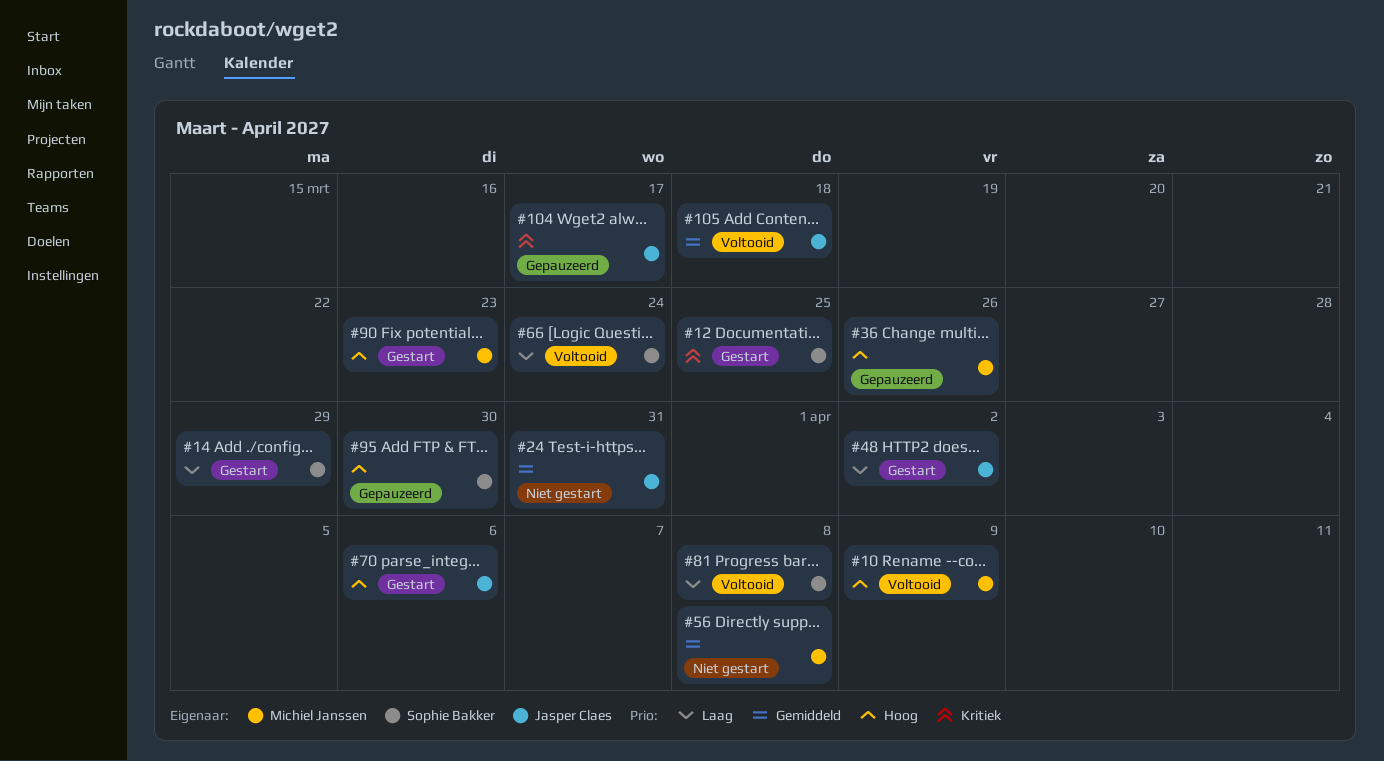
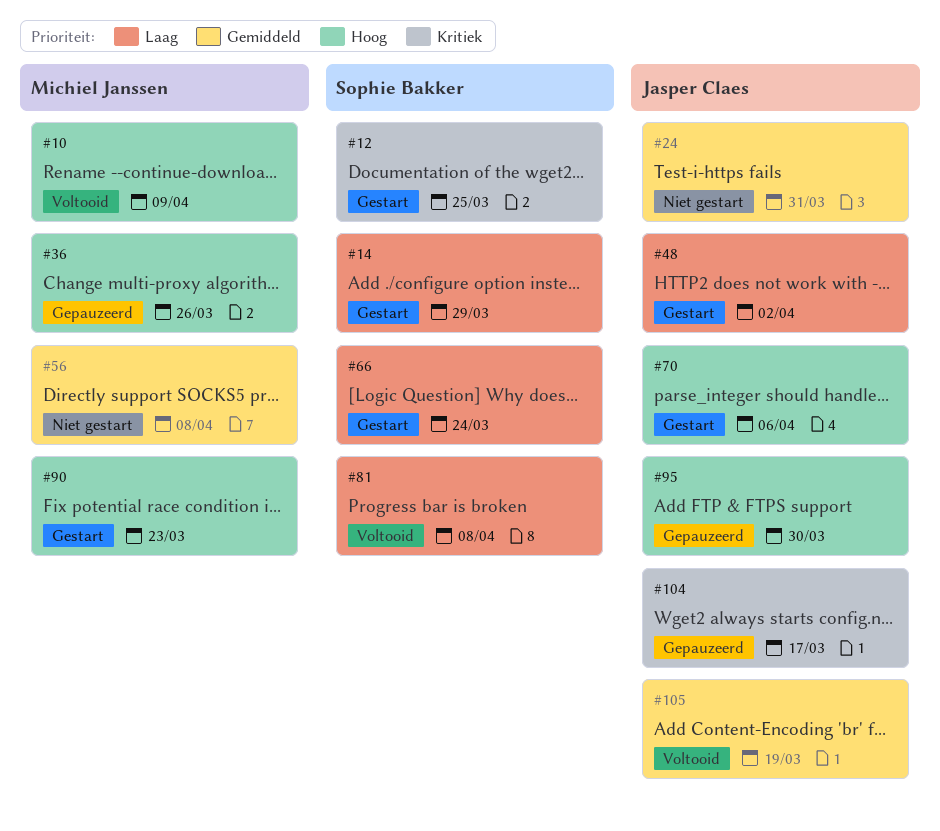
#66, status: Voltooid -> Gestart
#95, owner: Sophie Bakker -> Jasper Claes
#105, due: Mar 18 -> Mar 19

